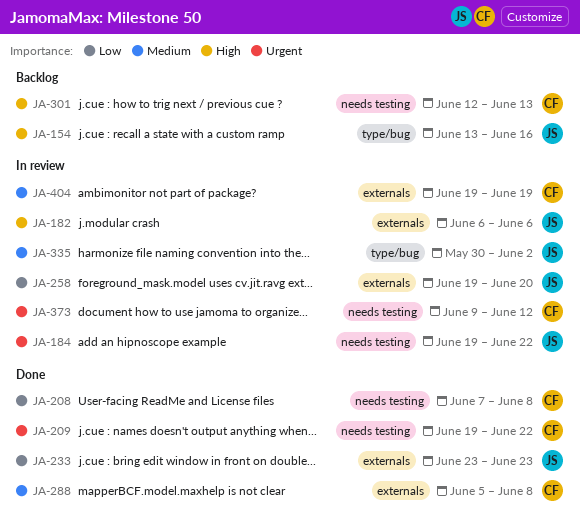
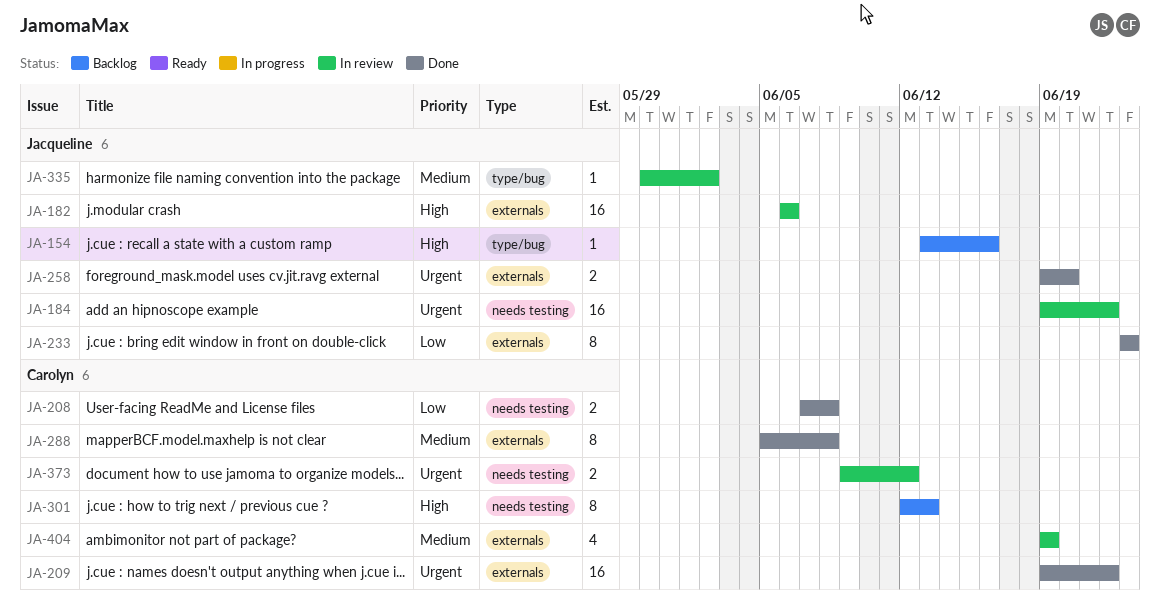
JA-209, label: needs testing -> externals
JA-258, status: In review -> Done
JA-258, priority: Low -> Urgent

